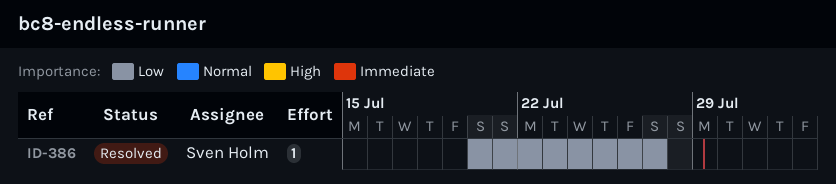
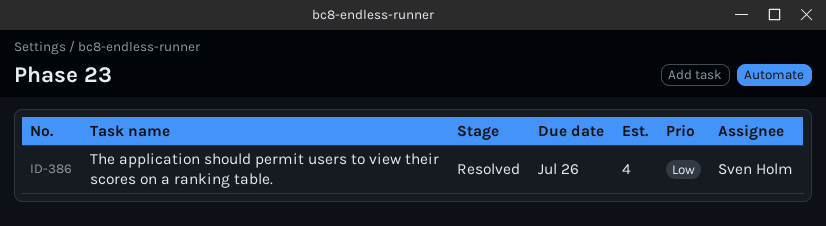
ID-386, estimate: 1 -> 4
ID-386, due: Jul 27 -> Jul 26

